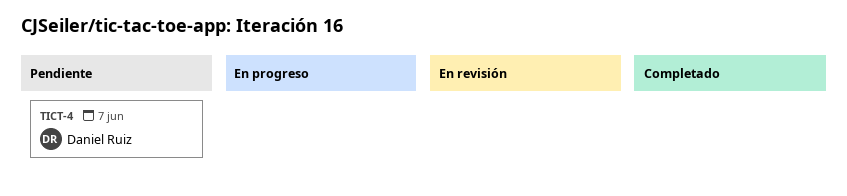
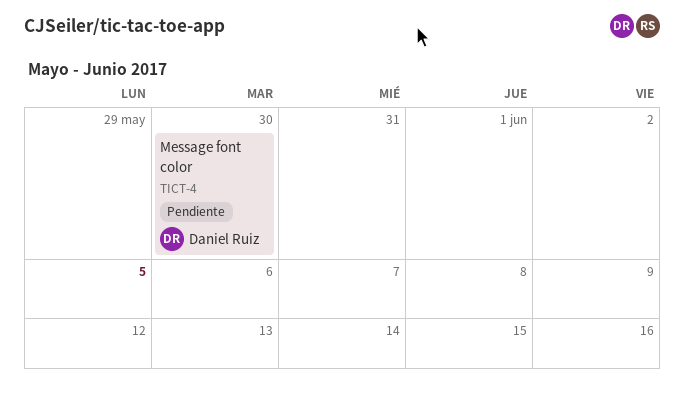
TICT-4, due: Jun 7 -> May 30

